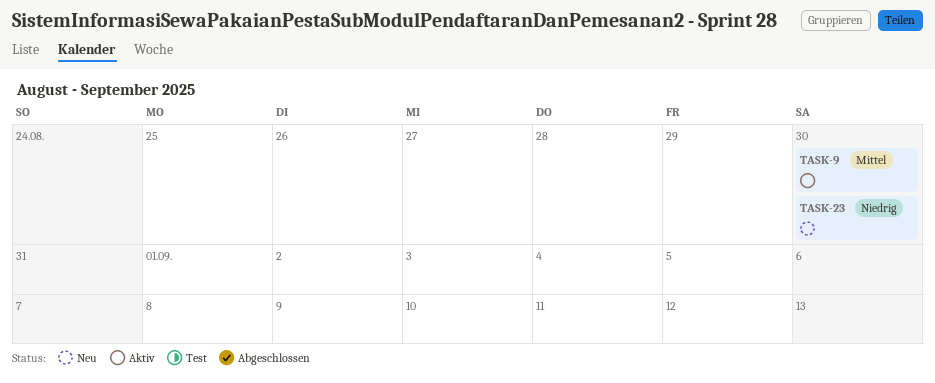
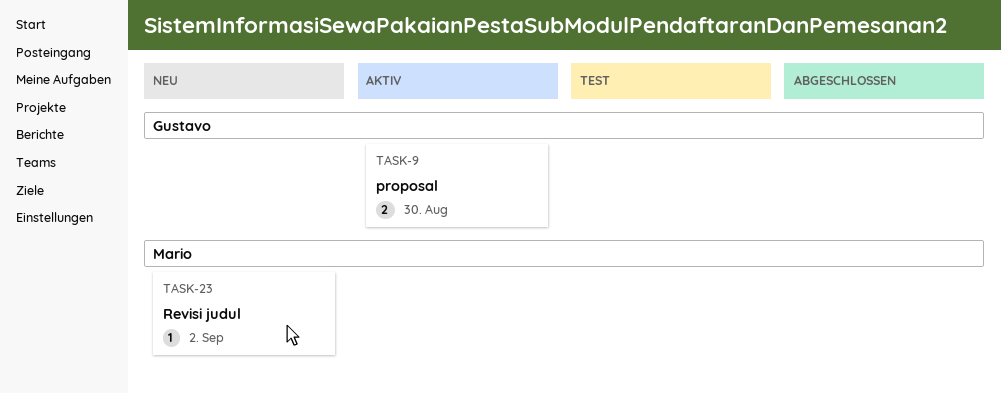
TASK-23, due: Aug 30 -> Sep 2

